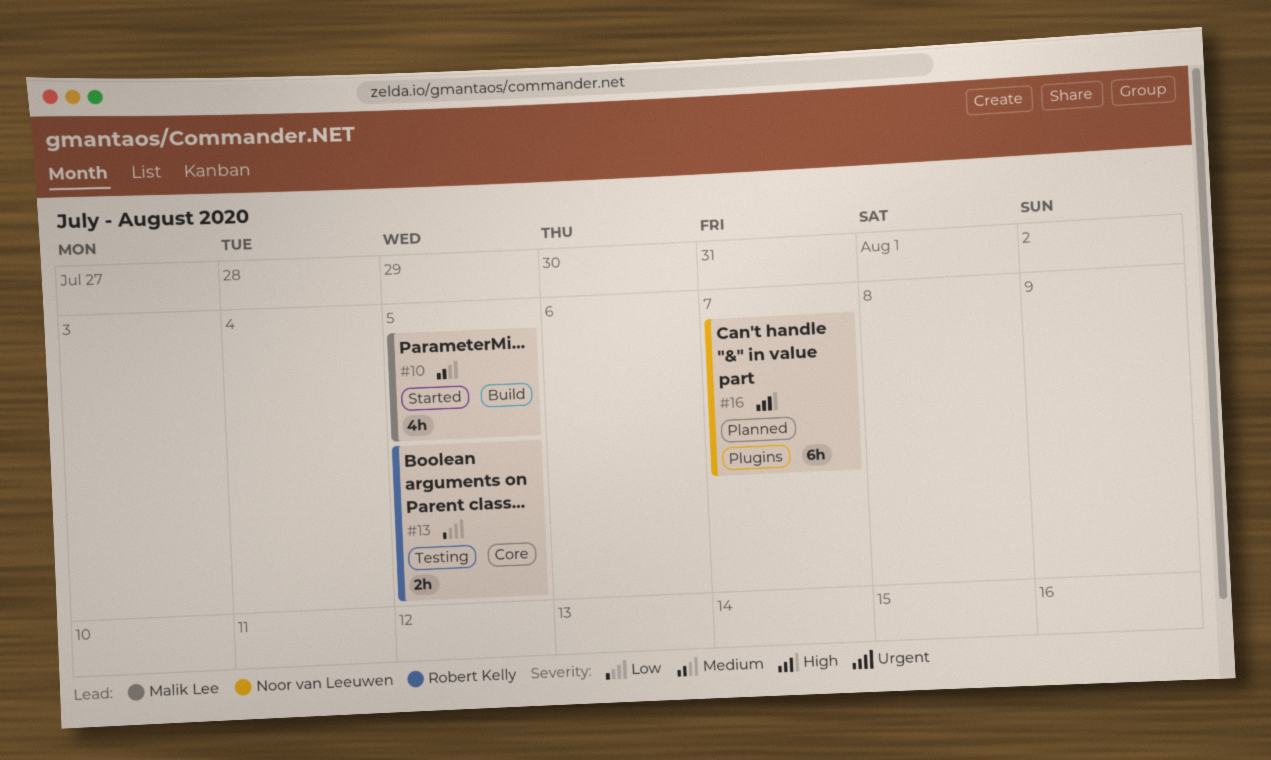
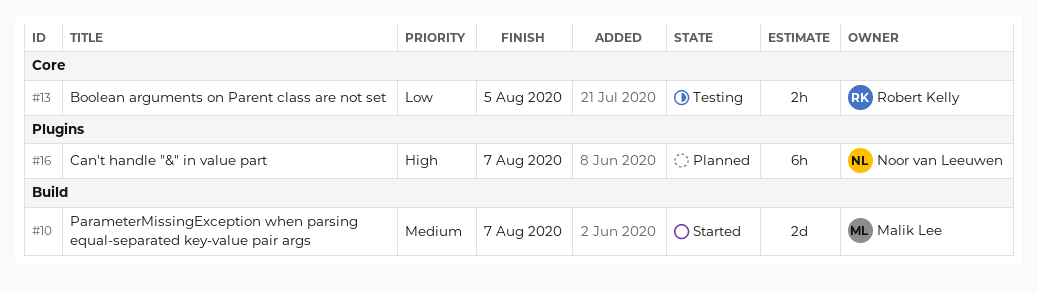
#10, estimate: 4h -> 2d
#10, due: Aug 5 -> Aug 7

